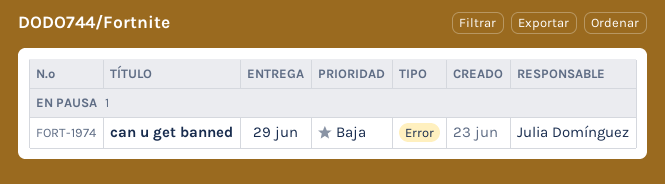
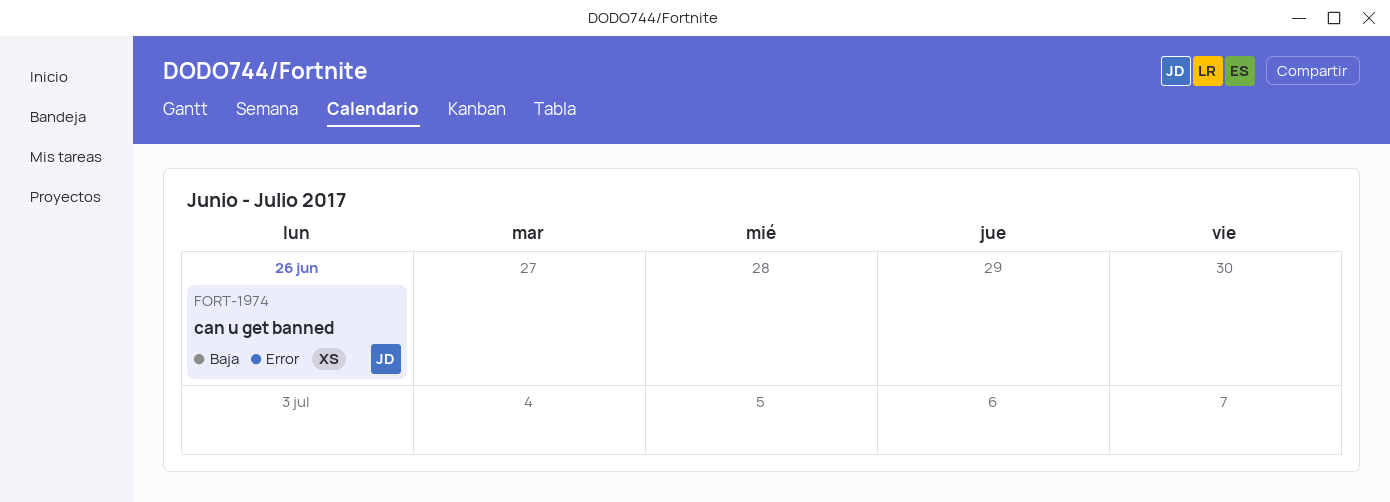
FORT-1974, due: Jun 29 -> Jun 26

